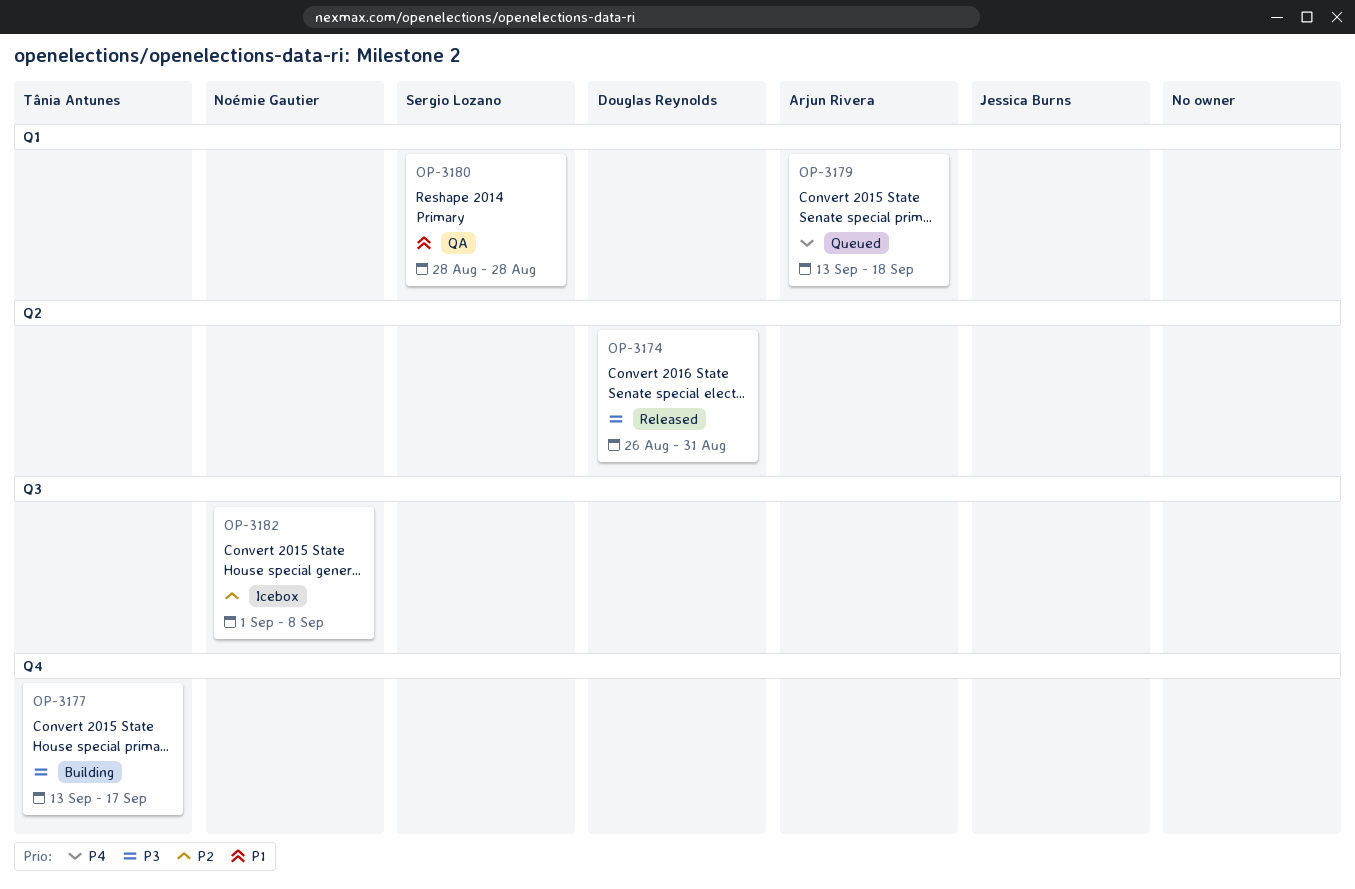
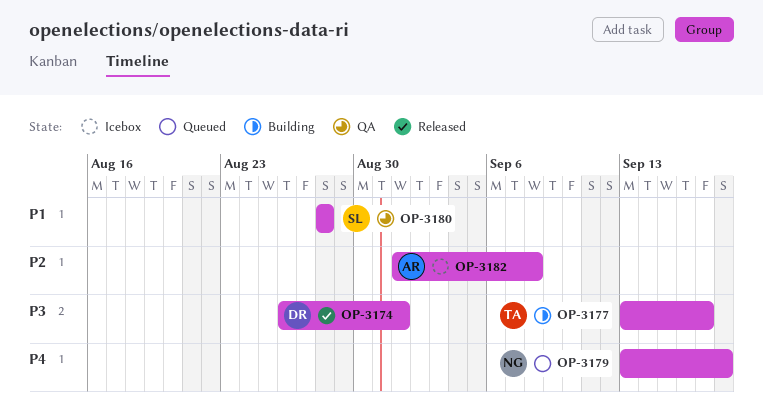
OP-3174, due: Aug 31 -> Sep 1
OP-3179, owner: Arjun Rivera -> Noémie Gautier
OP-3182, owner: Noémie Gautier -> Arjun Rivera

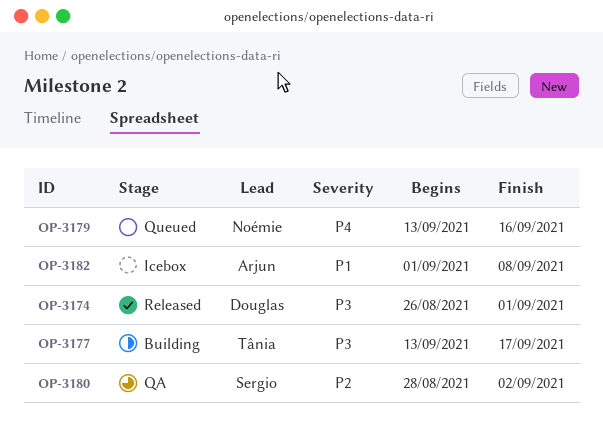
OP-3179, due: Sep 18 -> Sep 16
OP-3180, priority: P1 -> P2
OP-3180, due: Aug 28 -> Sep 2
OP-3182, priority: P2 -> P1

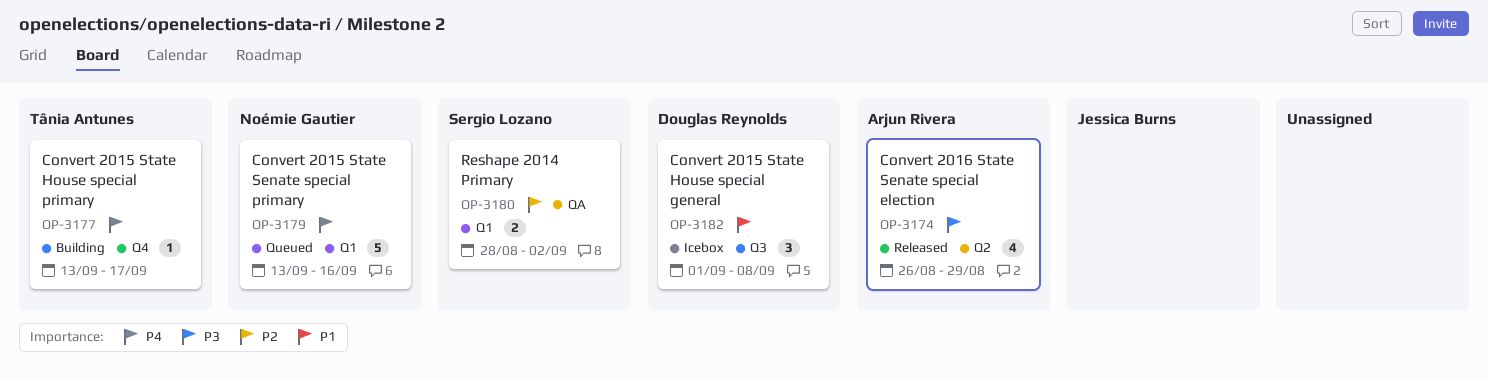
OP-3174, owner: Douglas Reynolds -> Arjun Rivera
OP-3174, due: Sep 1 -> Aug 29
OP-3177, priority: P3 -> P4
OP-3182, owner: Arjun Rivera -> Douglas Reynolds

